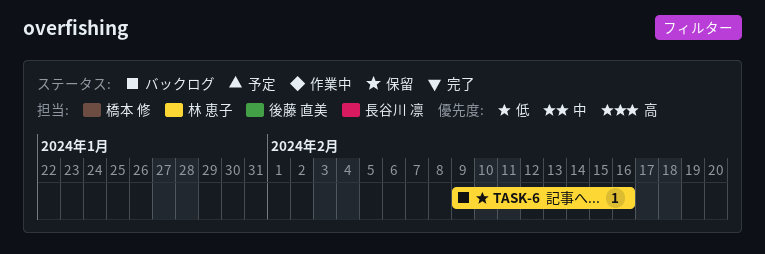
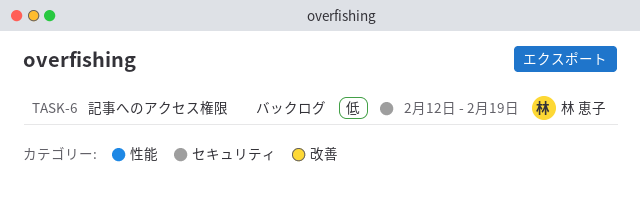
TASK-6, start: Feb 9 -> Feb 12
TASK-6, due: Feb 16 -> Feb 19

